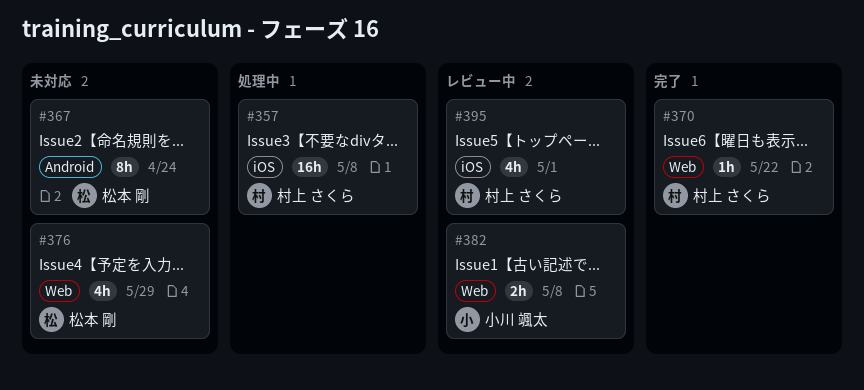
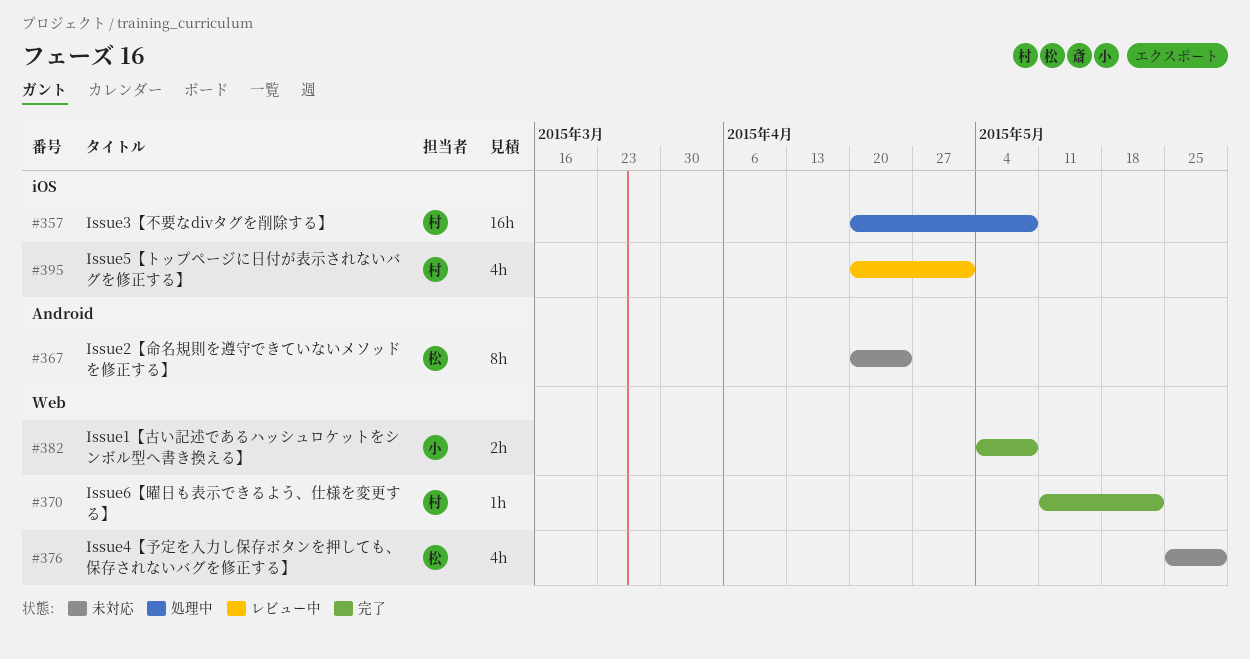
#382, status: レビュー中 -> 完了

